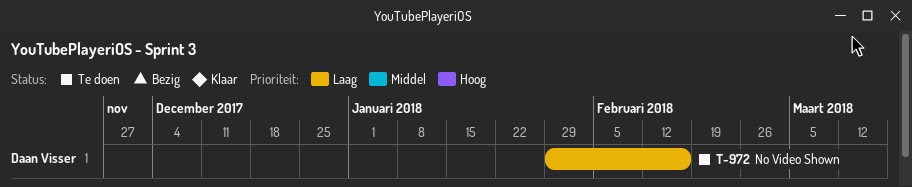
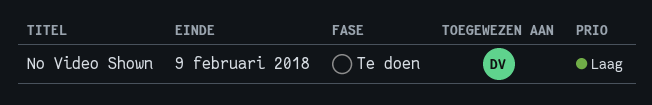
No Video Shown, due: Feb 16 -> Feb 9

